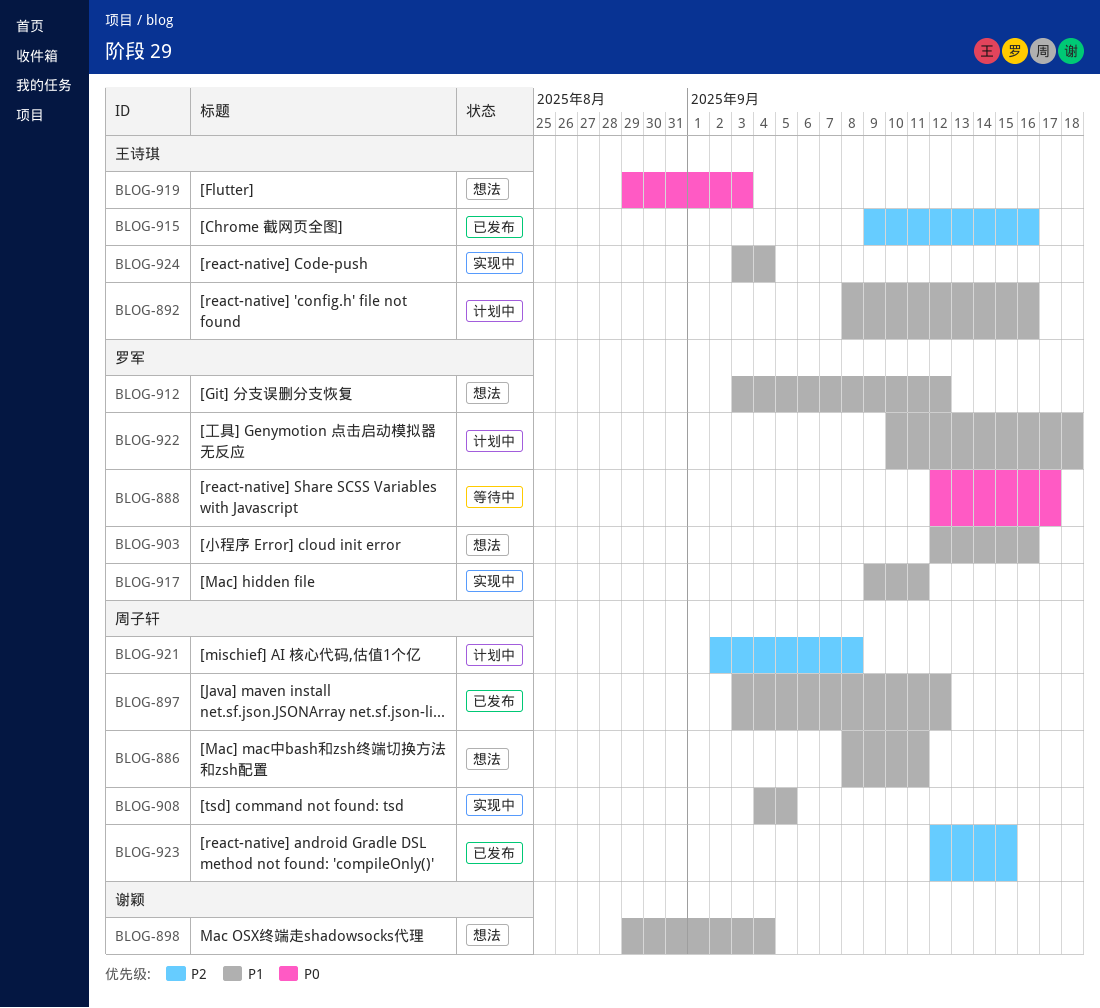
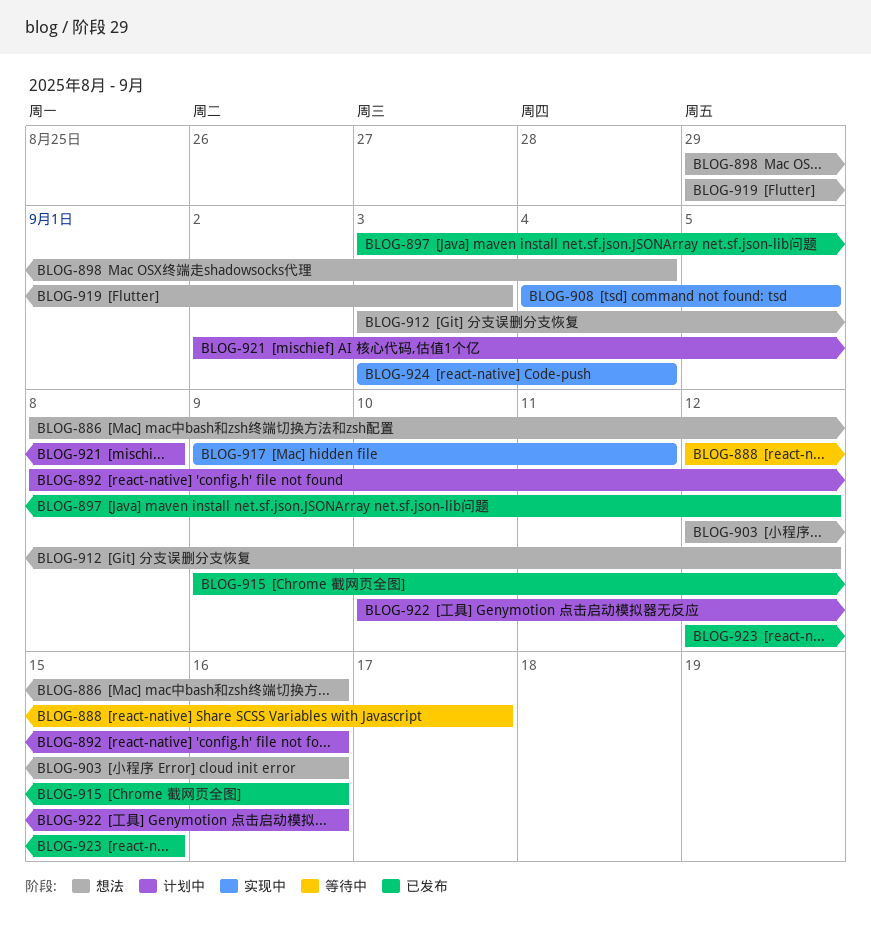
BLOG-886, due: Sep 11 -> Sep 16
BLOG-922, due: Sep 18 -> Sep 16

